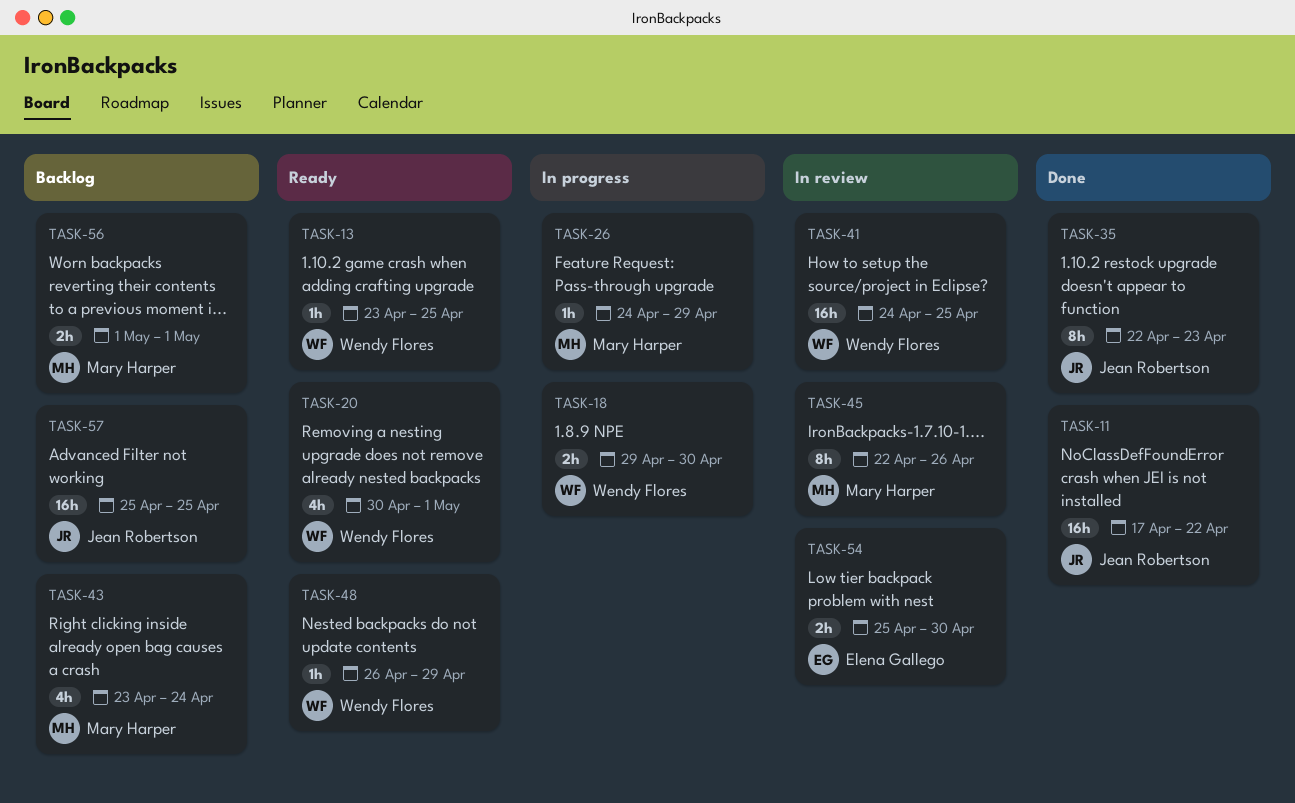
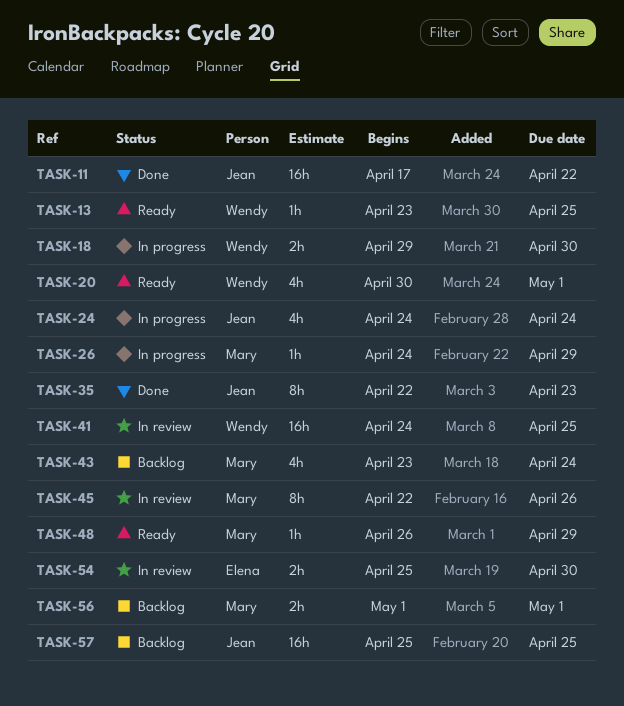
TASK-24: none -> present
TASK-48, owner: Wendy Flores -> Mary Harper

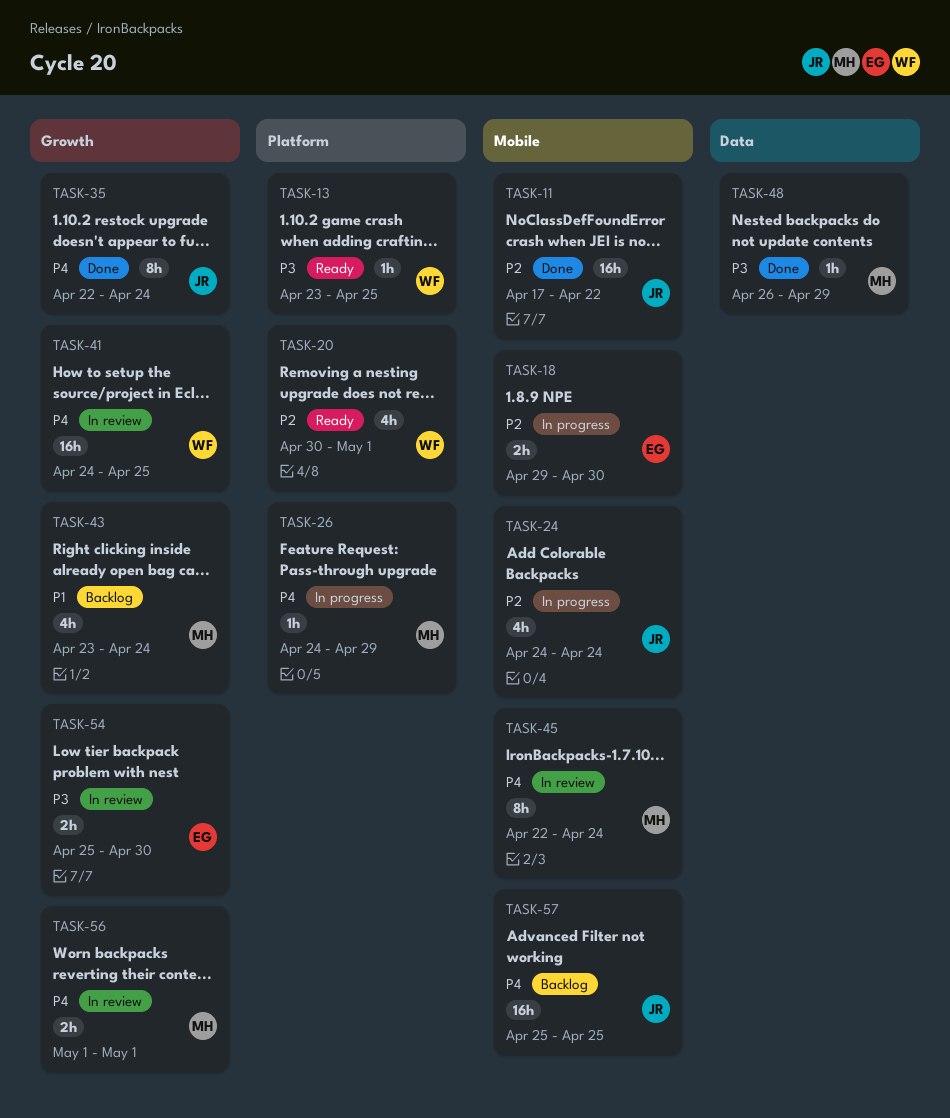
TASK-18, owner: Wendy -> Elena
TASK-35, due: Apr 23 -> Apr 24
TASK-45, due: Apr 26 -> Apr 24
TASK-48, status: Ready -> Done
TASK-56, status: Backlog -> In review

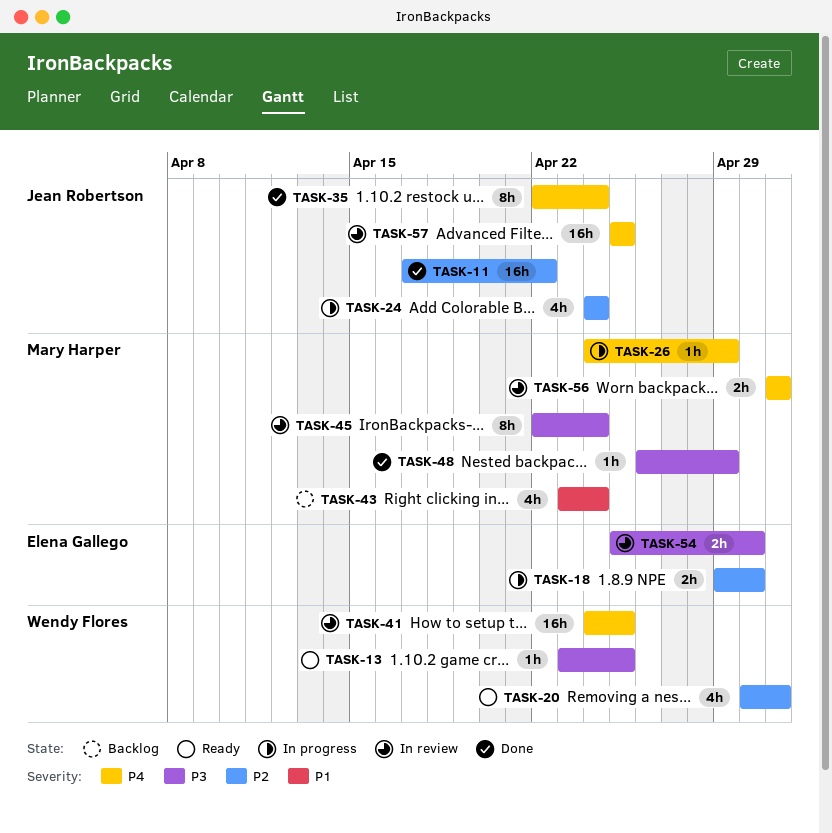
TASK-45, priority: P4 -> P3
TASK-57, status: Backlog -> In review

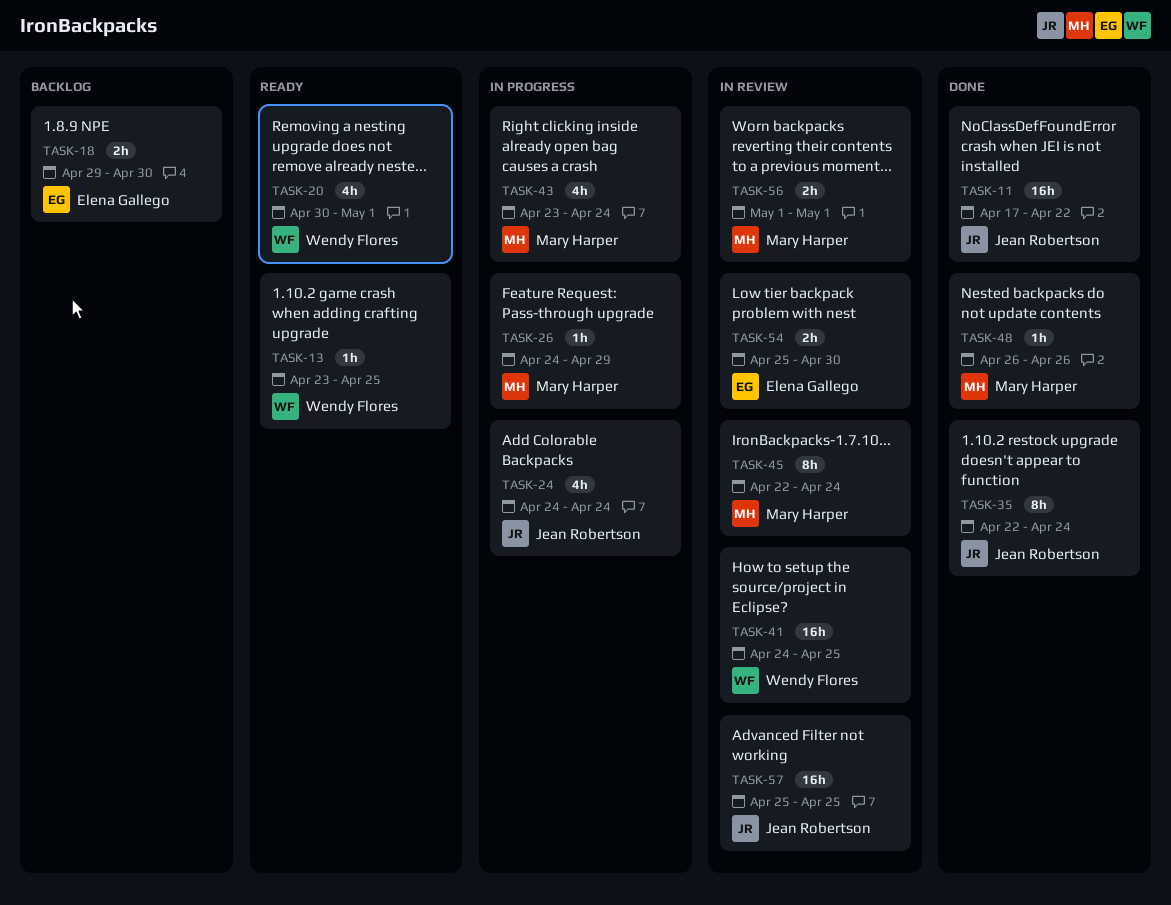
TASK-18, status: In progress -> Backlog
TASK-43, status: Backlog -> In progress
TASK-48, due: Apr 29 -> Apr 26

